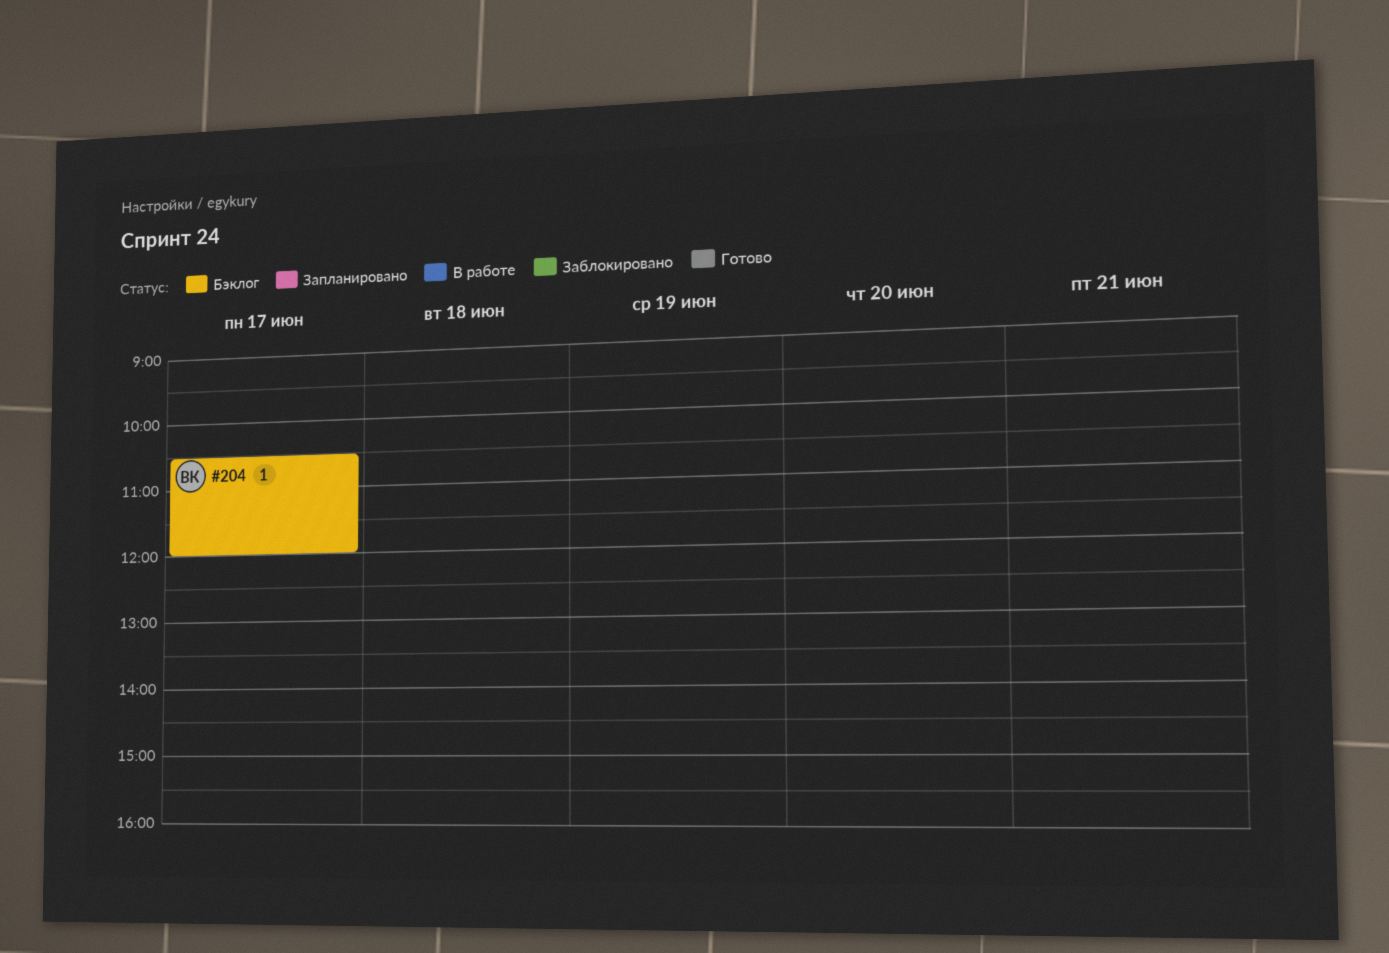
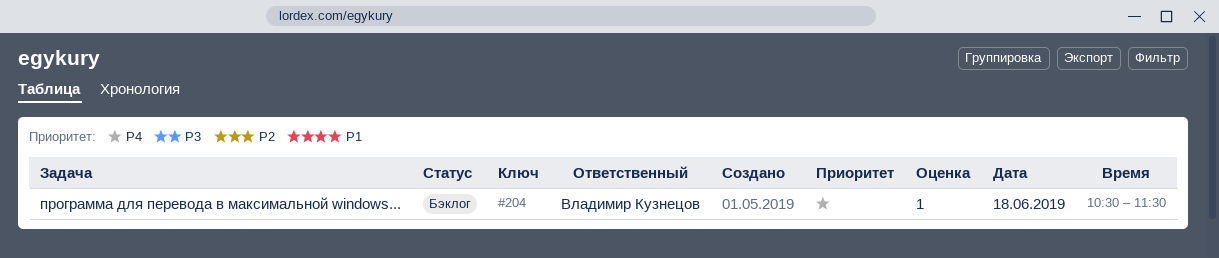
#204, day: Jun 17 -> Jun 18
#204, ends: 12:00 -> 11:30

